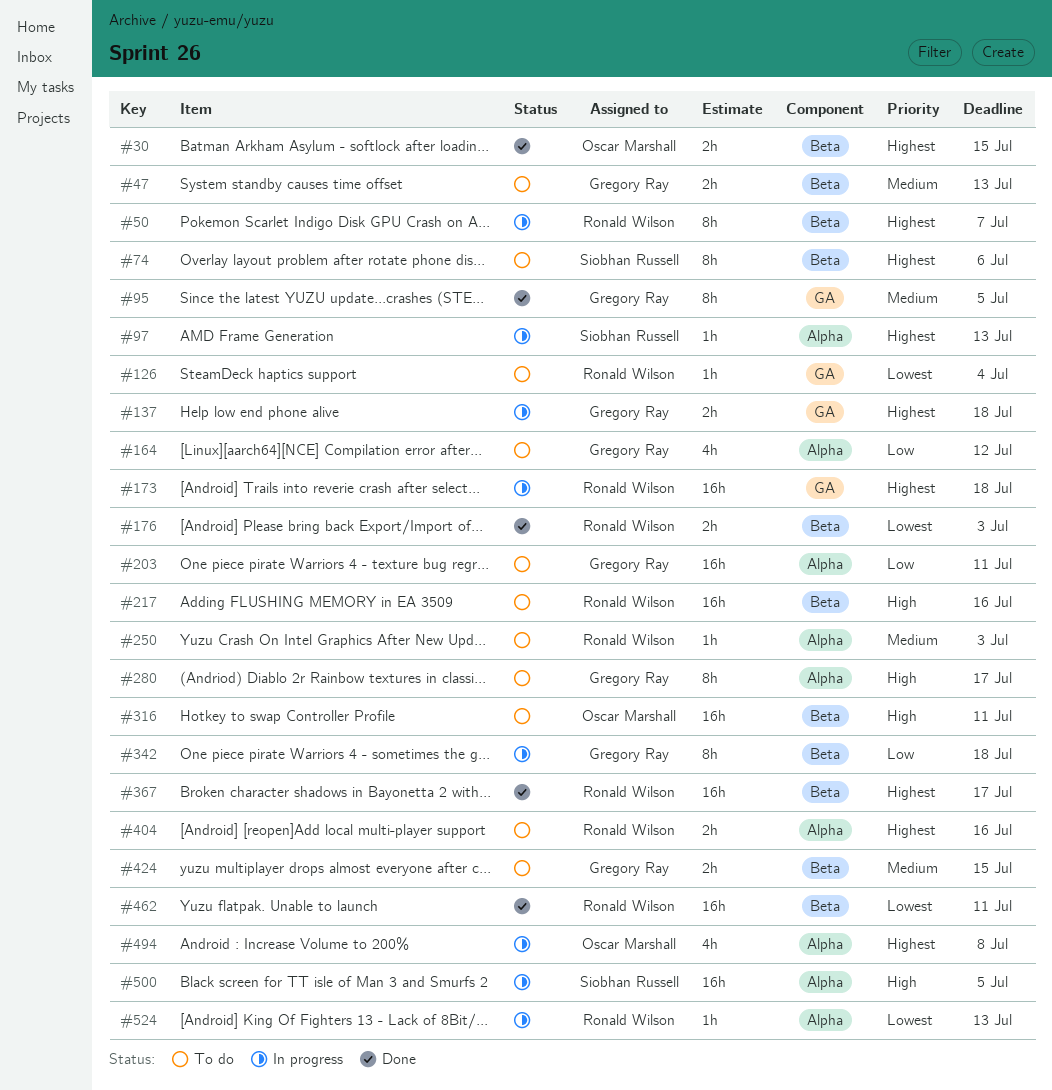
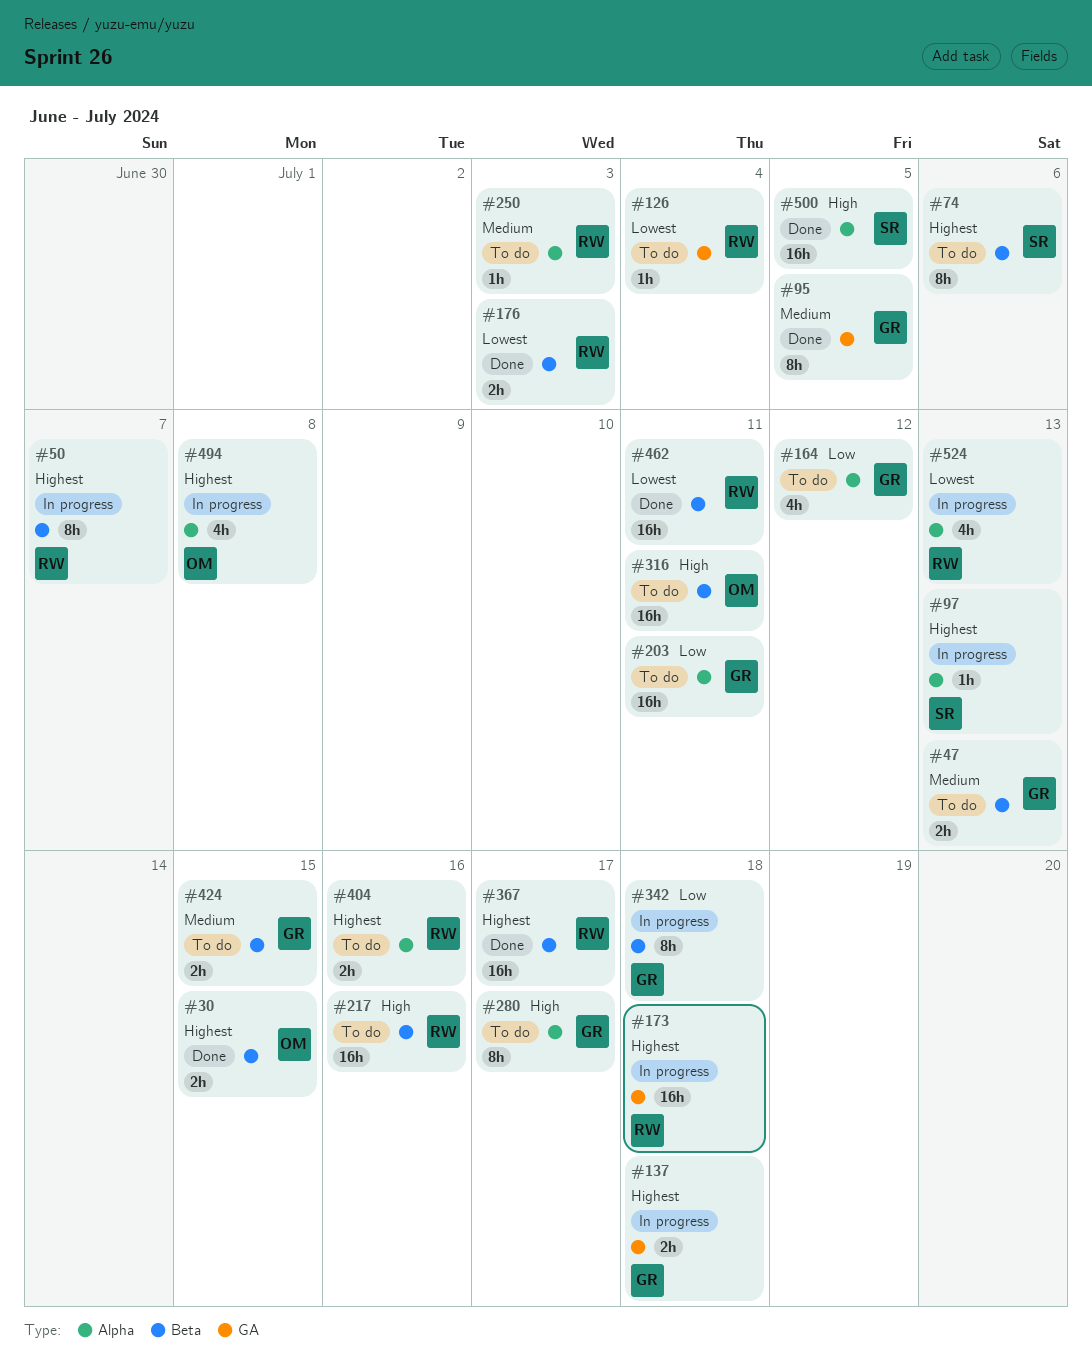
#500, status: In progress -> Done
#524, estimate: 1h -> 4h

